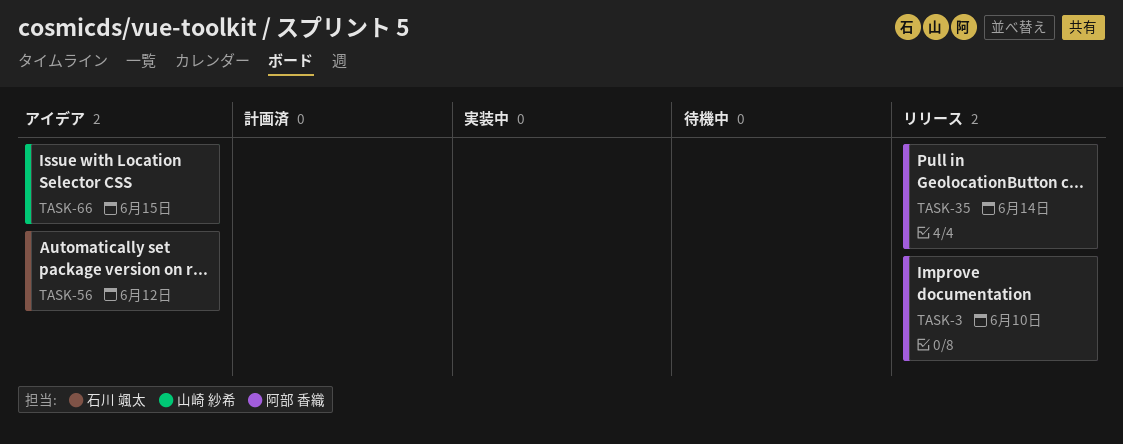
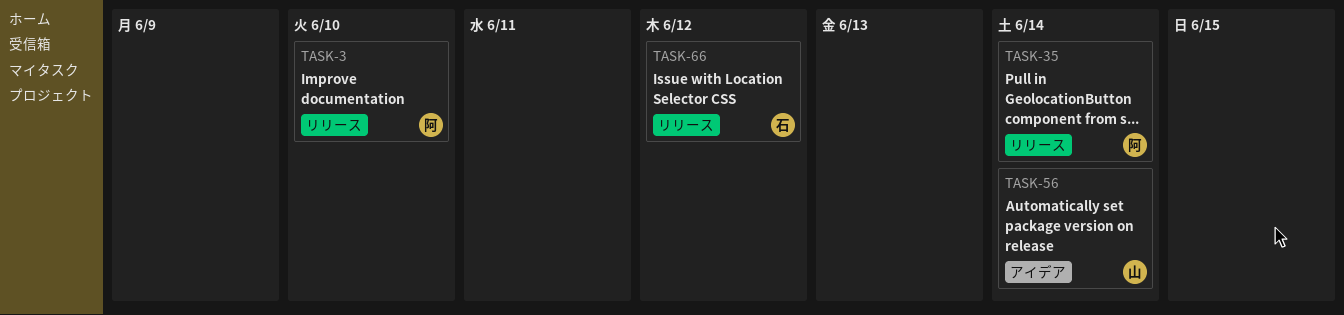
TASK-56, owner: 石川 颯太 -> 山崎 紗希
TASK-56, due: Jun 12 -> Jun 14
TASK-66, status: アイデア -> リリース
TASK-66, owner: 山崎 紗希 -> 石川 颯太
TASK-66, due: Jun 15 -> Jun 12

